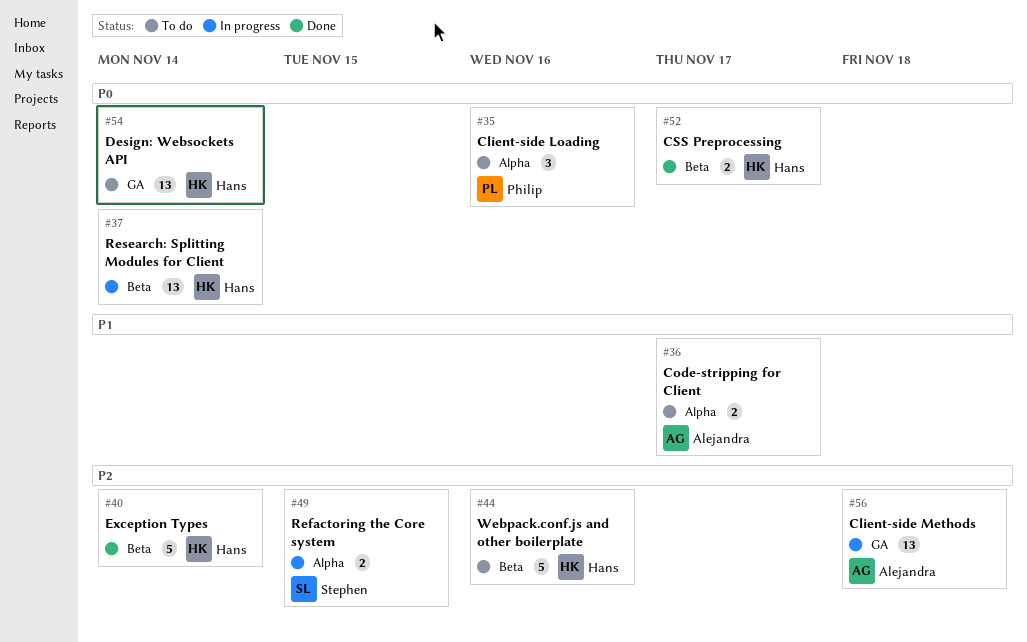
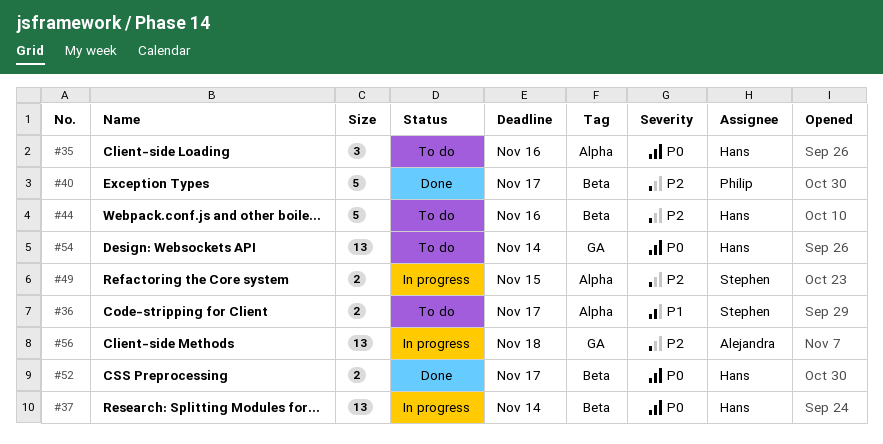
#35, owner: Philip -> Hans
#36, owner: Alejandra -> Stephen
#40, owner: Hans -> Philip
#40, due: Nov 14 -> Nov 17

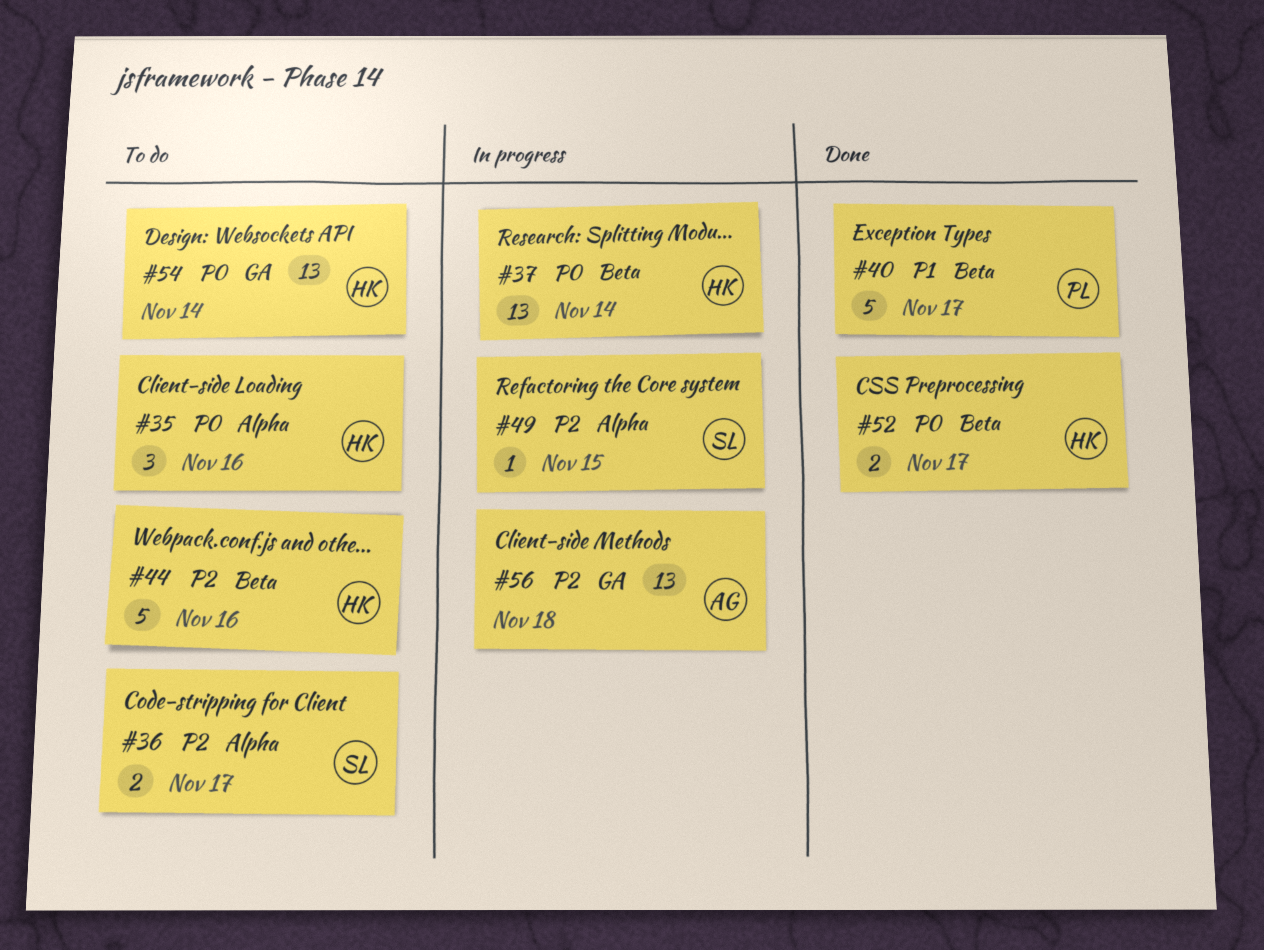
#36, priority: P1 -> P2
#40, priority: P2 -> P1
#49, estimate: 2 -> 1

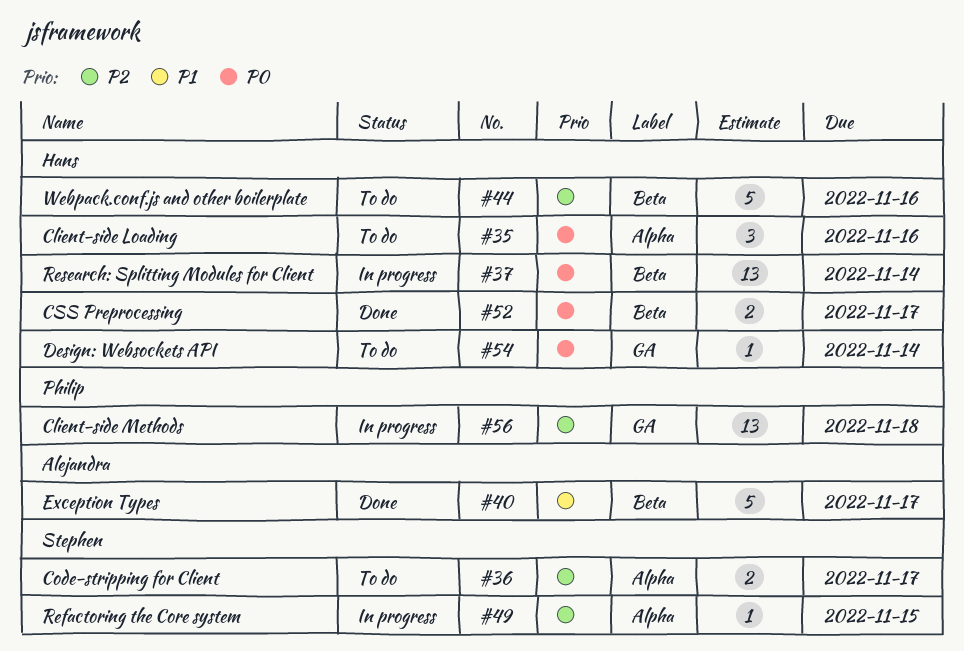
#40, owner: Philip -> Alejandra
#54, estimate: 13 -> 1
#56, owner: Alejandra -> Philip

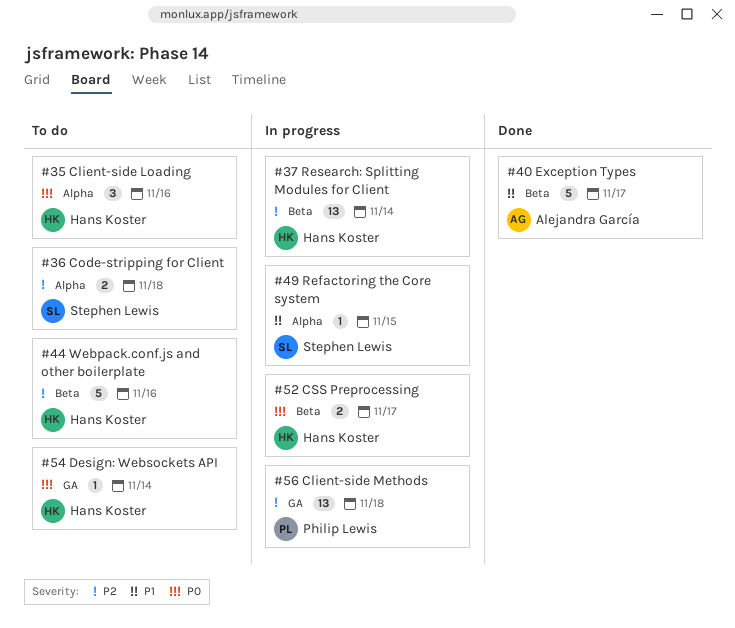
#36, due: Nov 17 -> Nov 18
#37, priority: P0 -> P2
#49, priority: P2 -> P1
#52, status: Done -> In progress

